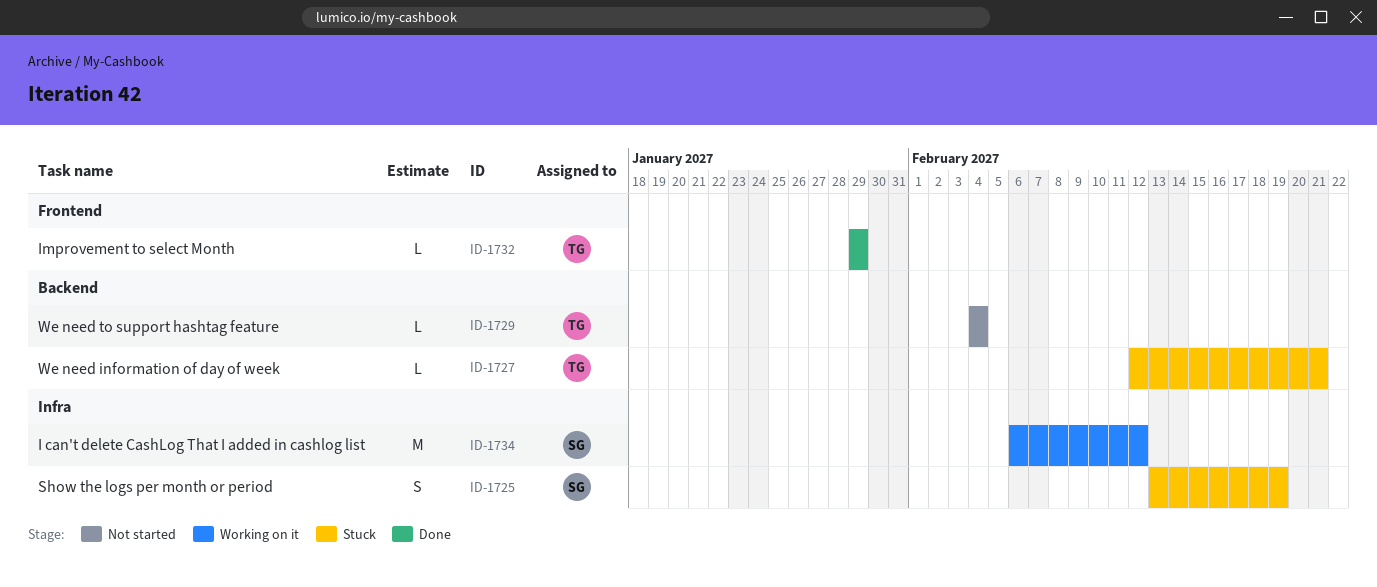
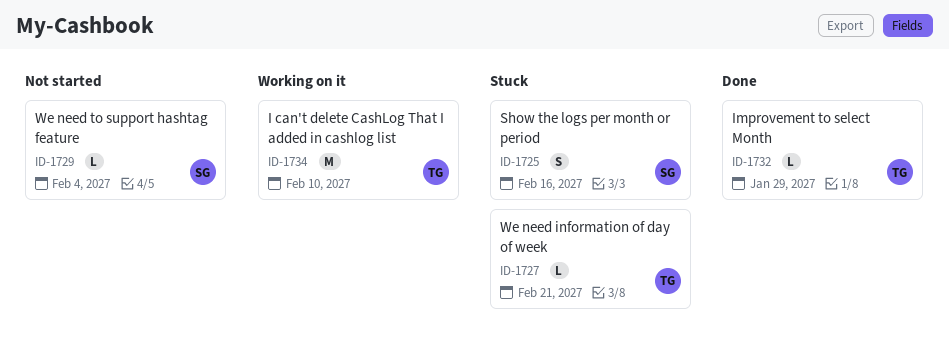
ID-1725, due: Feb 19 -> Feb 16
ID-1729, owner: TG -> SG
ID-1734, owner: SG -> TG
ID-1734, due: Feb 12 -> Feb 10

